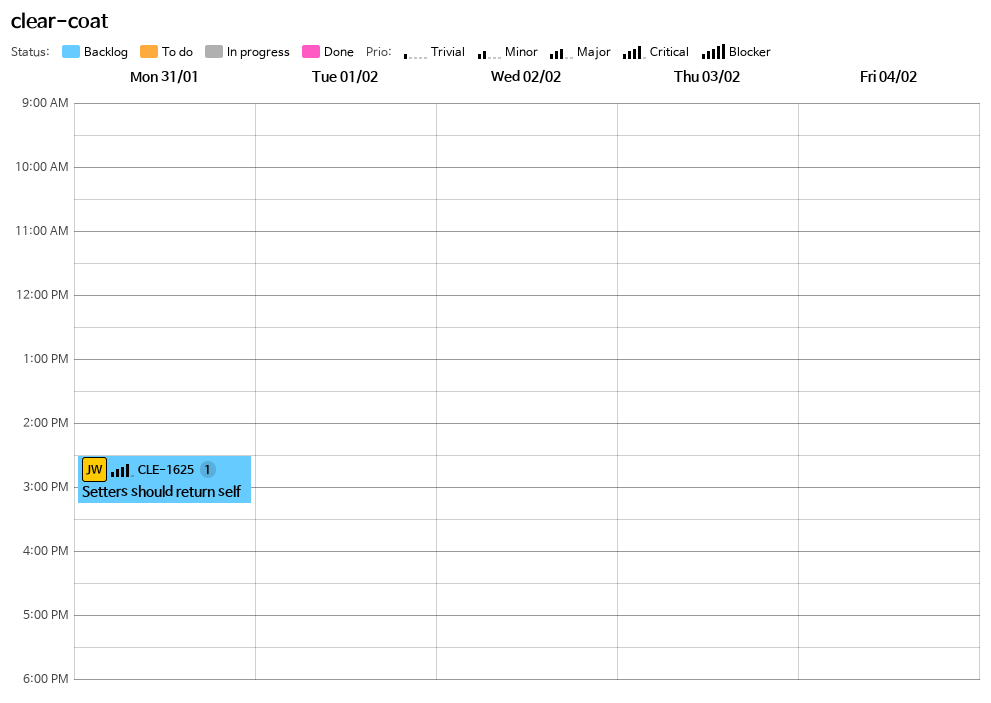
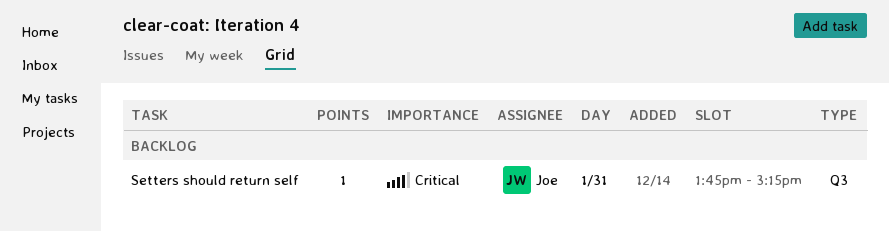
Setters should return self, begins: 14:30 -> 13:45

